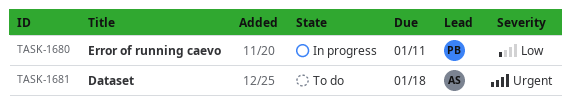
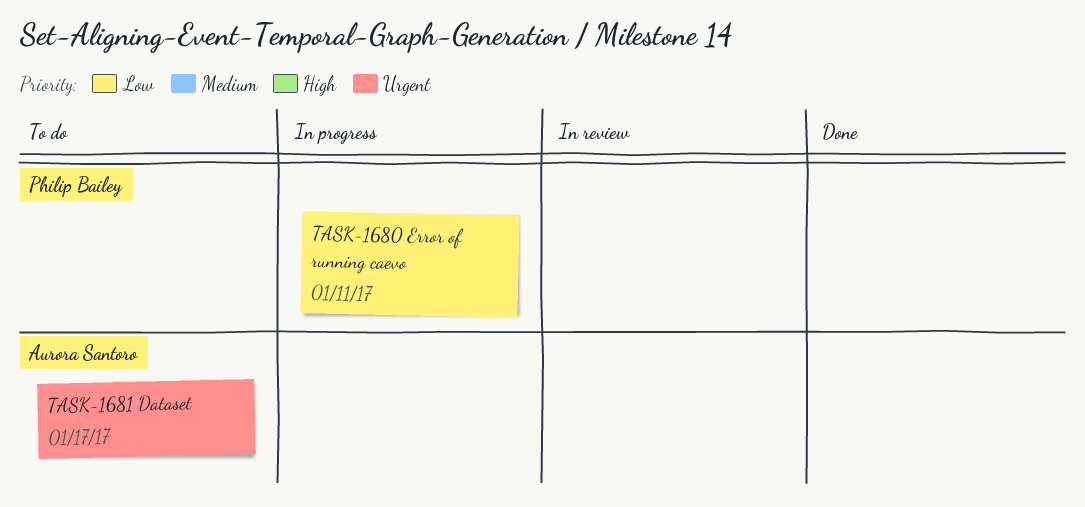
TASK-1681, due: Jan 18 -> Jan 17

